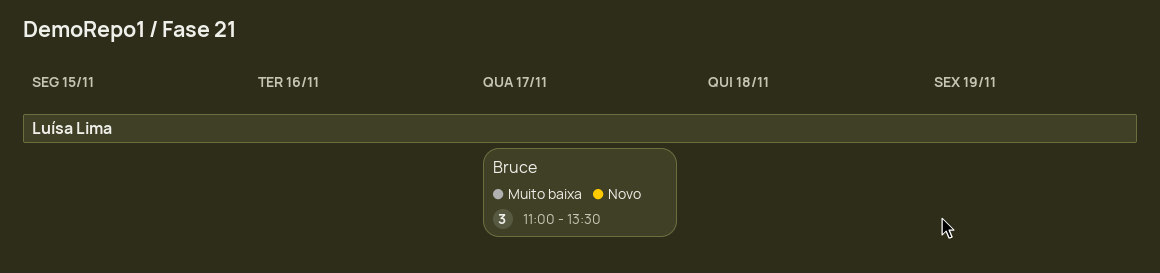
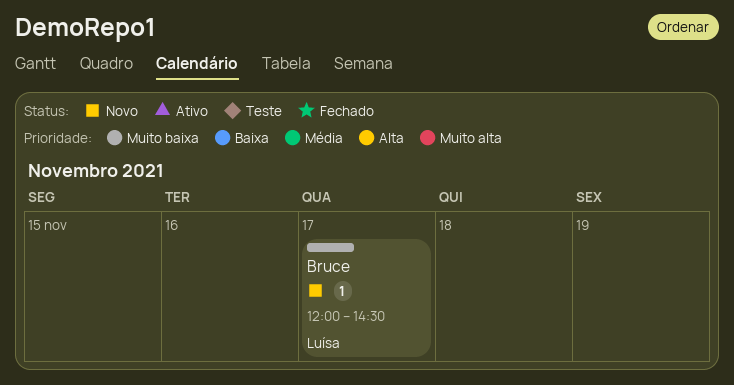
Bruce, estimate: 3 -> 1
Bruce, begins: 11:00 -> 12:00
Bruce, ends: 13:30 -> 14:30

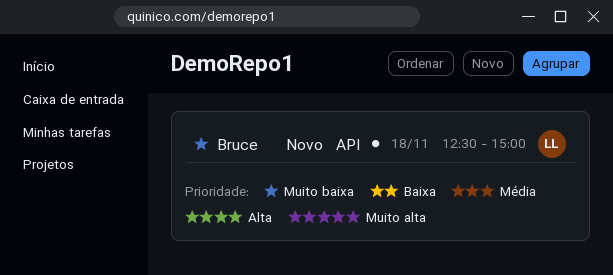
Bruce, day: Nov 17 -> Nov 18
Bruce, begins: 12:00 -> 12:30
Bruce, ends: 14:30 -> 15:00

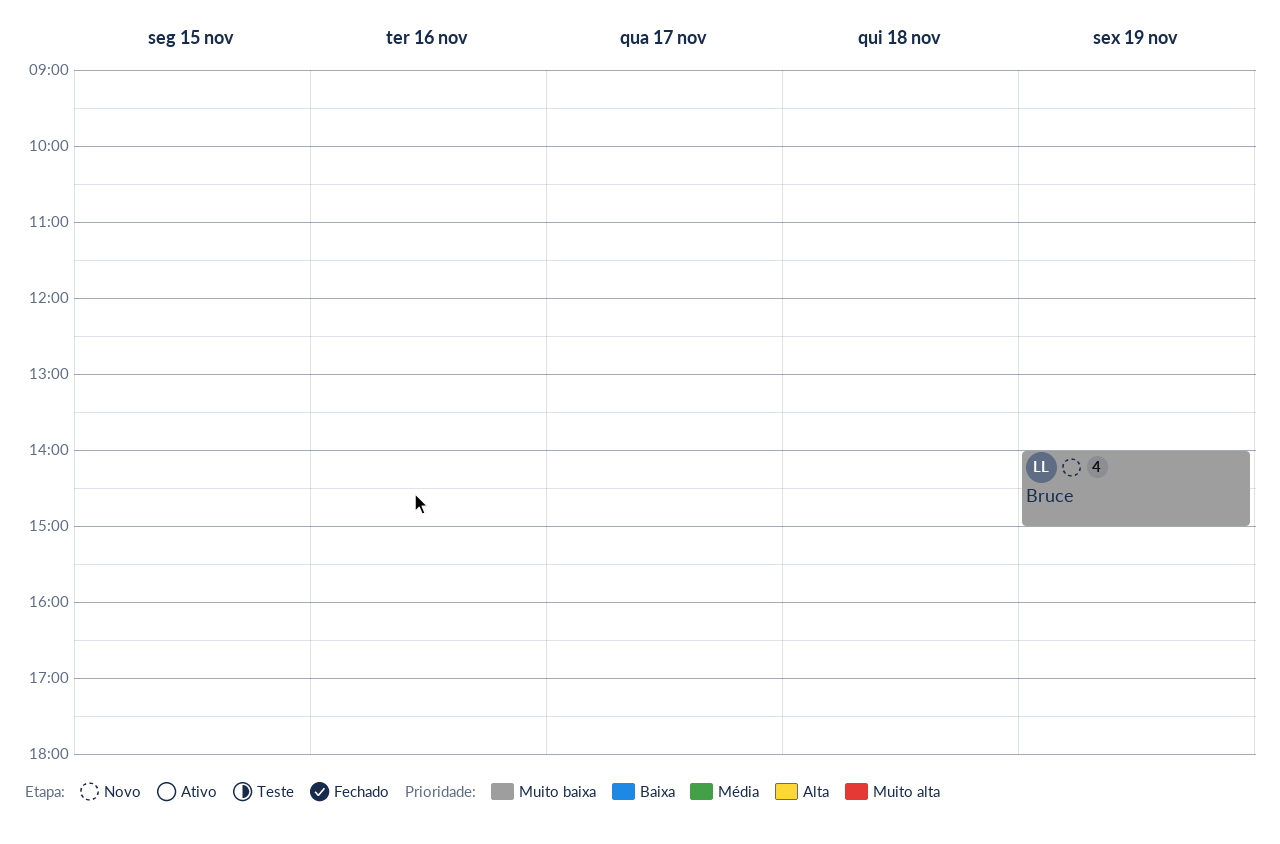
Bruce, estimate: 1 -> 4
Bruce, day: Nov 18 -> Nov 19
Bruce, begins: 12:30 -> 14:00

